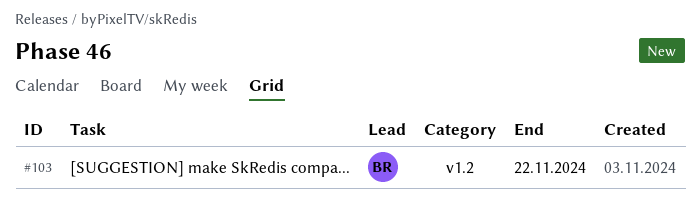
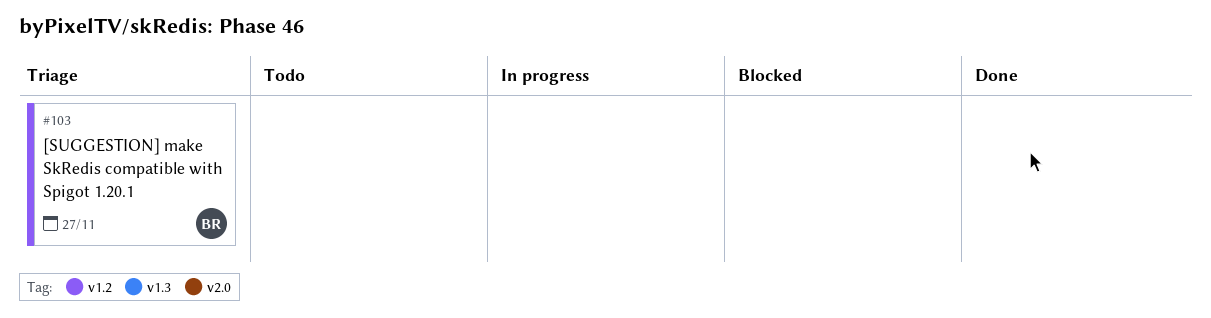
#103, due: Nov 22 -> Nov 27

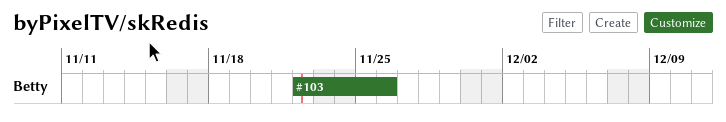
#103, due: Nov 27 -> Nov 26

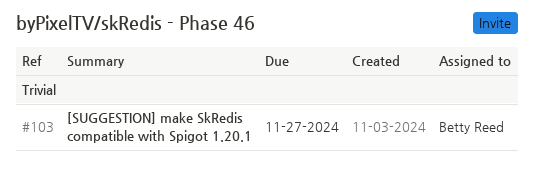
#103, due: Nov 26 -> Nov 27

